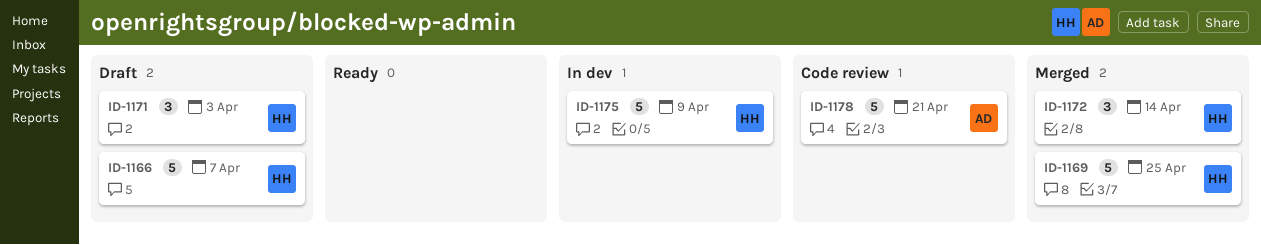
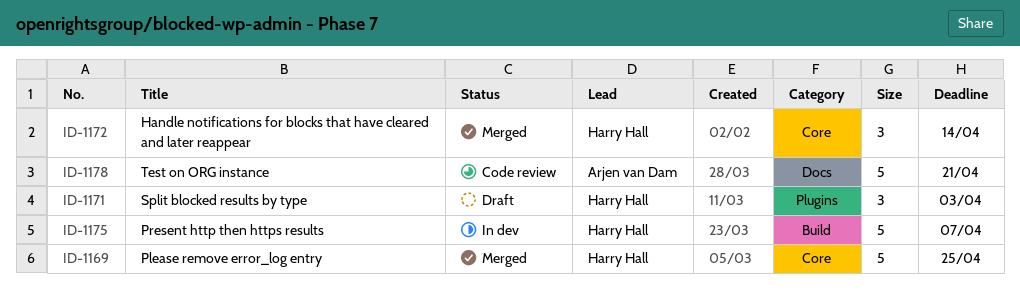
ID-1166: present -> none
ID-1175, due: Apr 9 -> Apr 7

